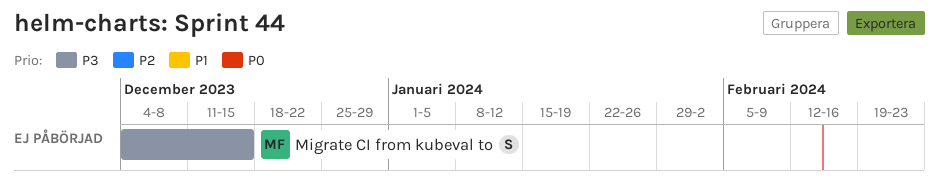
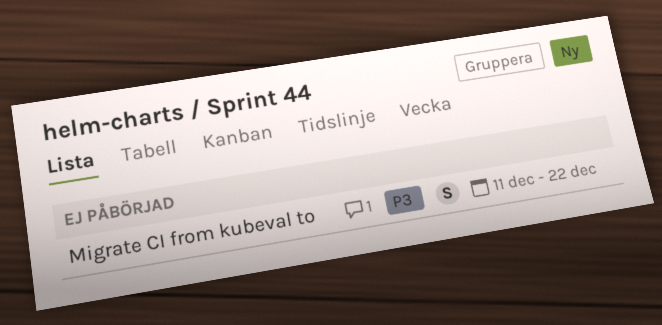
Migrate CI from kubeval to, start: Dec 4 -> Dec 11
Migrate CI from kubeval to, due: Dec 15 -> Dec 22

